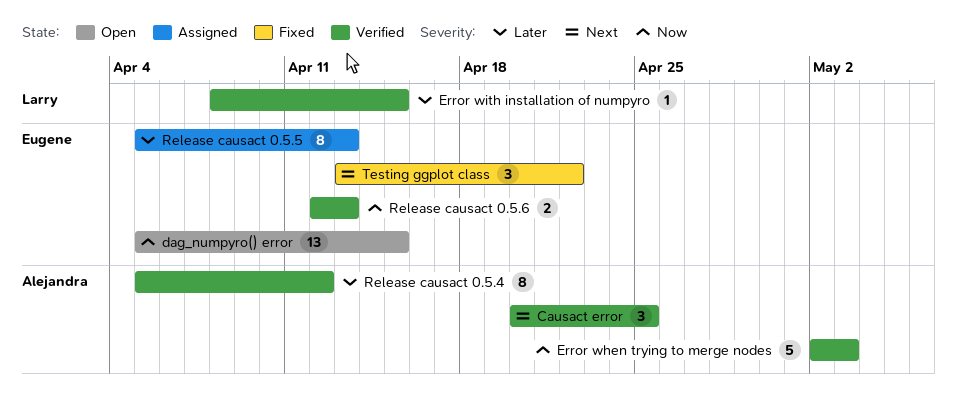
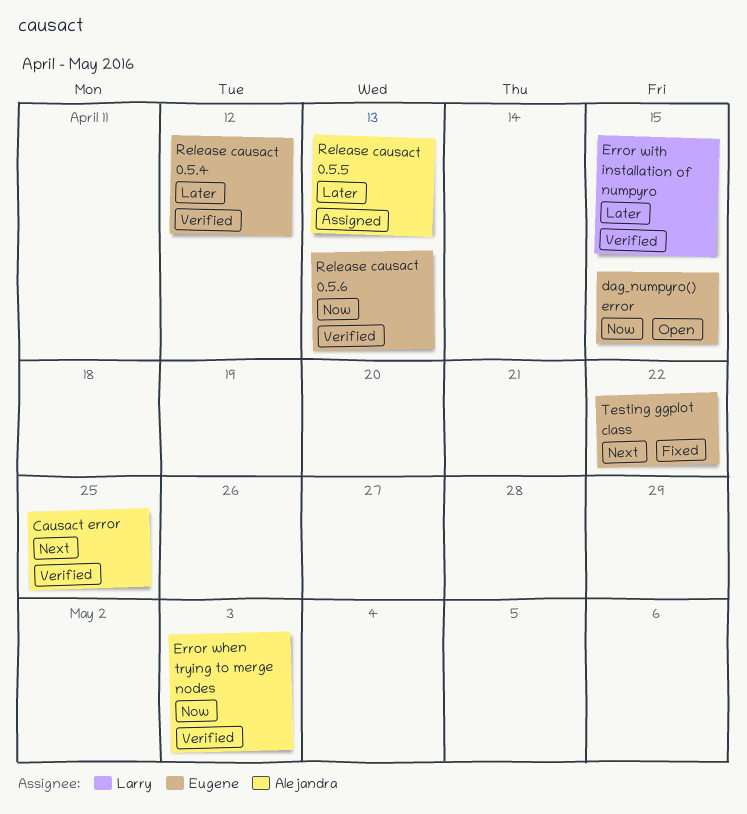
Release causact 0.5.4, owner: Alejandra -> Eugene
Release causact 0.5.5, owner: Eugene -> Alejandra

